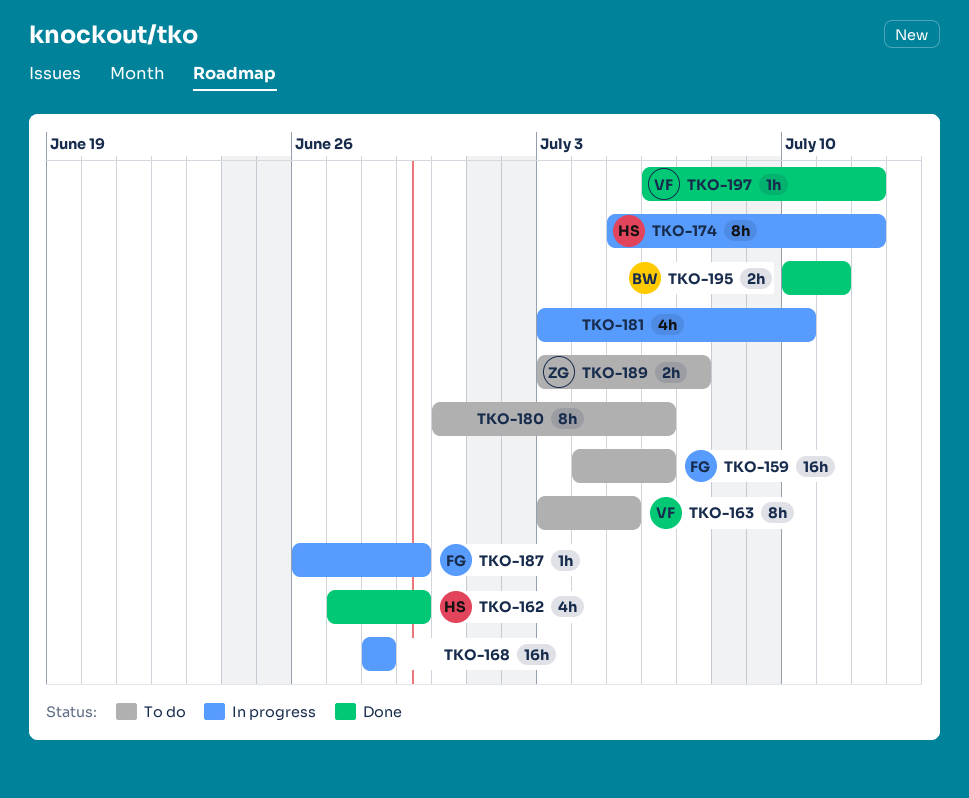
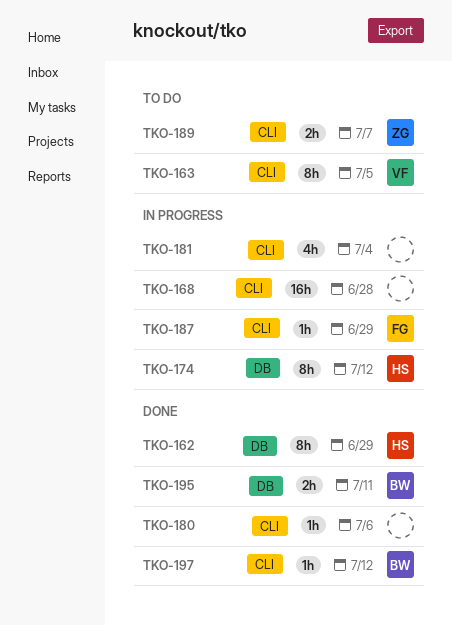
TKO-159: present -> none
TKO-162, estimate: 4h -> 8h
TKO-180, status: To do -> Done
TKO-180, estimate: 8h -> 1h
TKO-181, due: Jul 10 -> Jul 4
TKO-197, owner: VF -> BW

